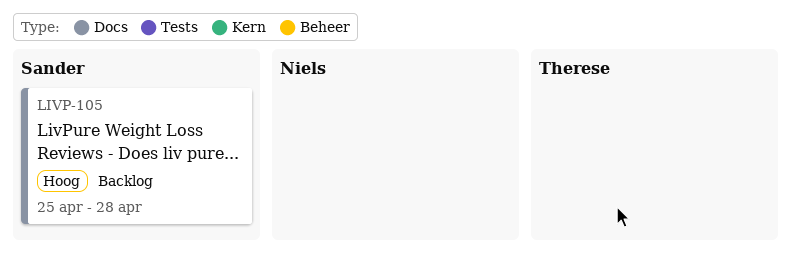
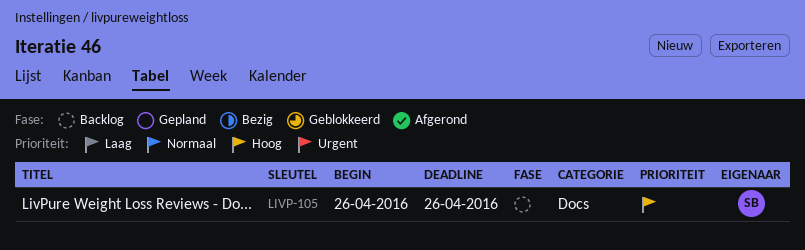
LIVP-105, start: Apr 25 -> Apr 26
LIVP-105, due: Apr 28 -> Apr 26

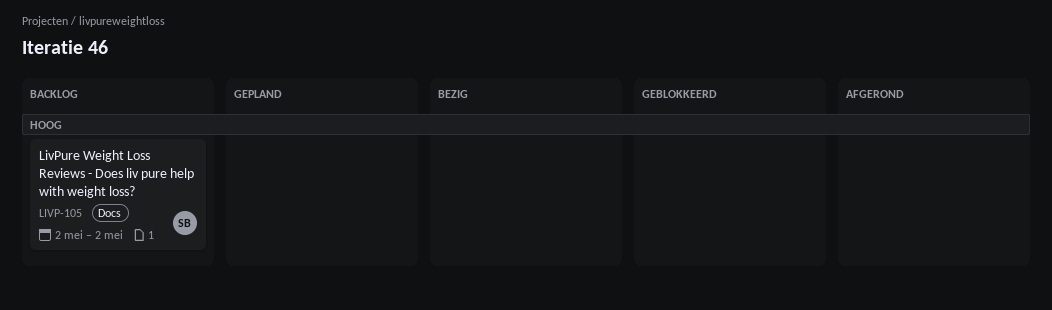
LIVP-105, start: Apr 26 -> May 2
LIVP-105, due: Apr 26 -> May 2

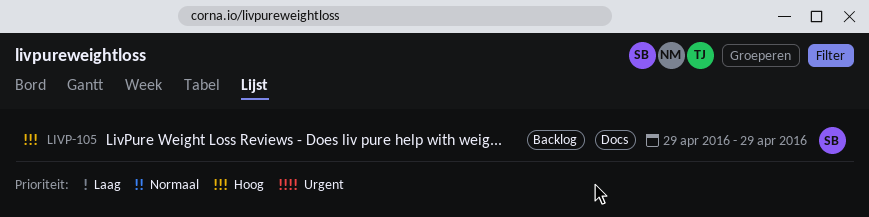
LIVP-105, start: May 2 -> Apr 29
LIVP-105, due: May 2 -> Apr 29

